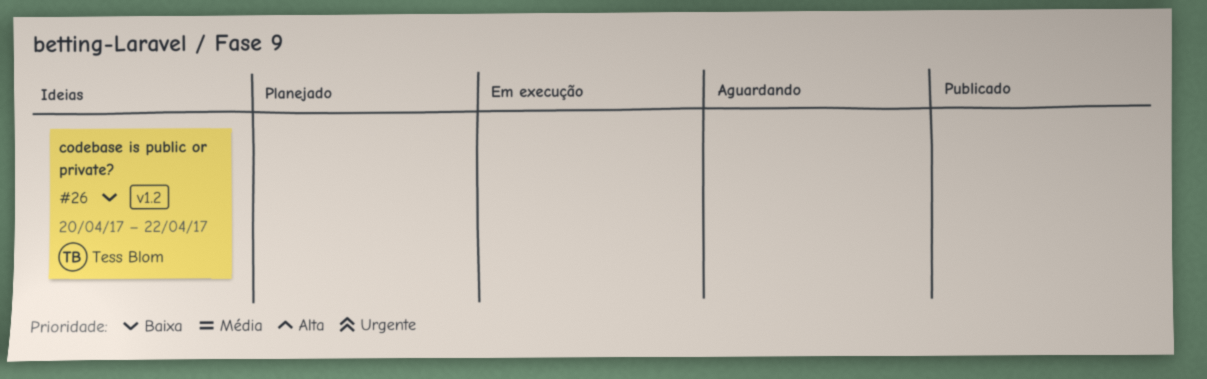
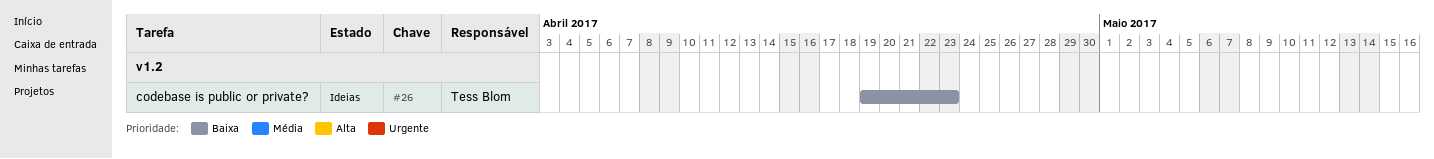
#26, start: Apr 20 -> Apr 19
#26, due: Apr 22 -> Apr 23

